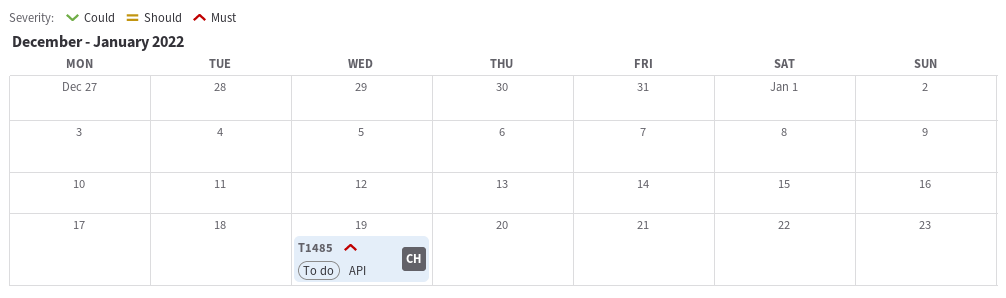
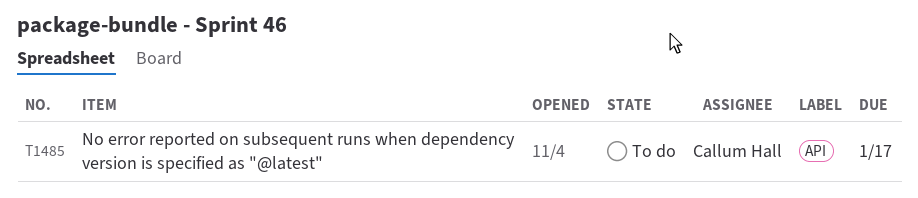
T1485, due: Jan 19 -> Jan 17

